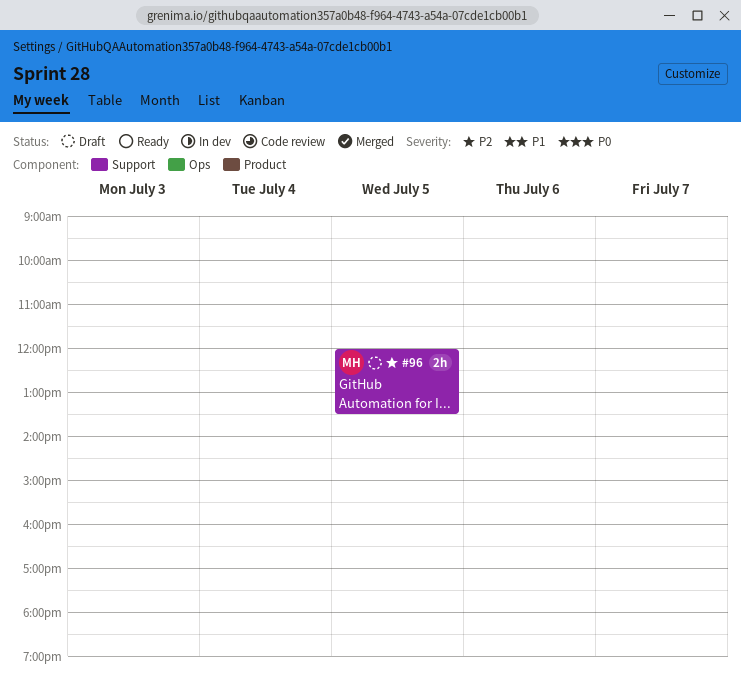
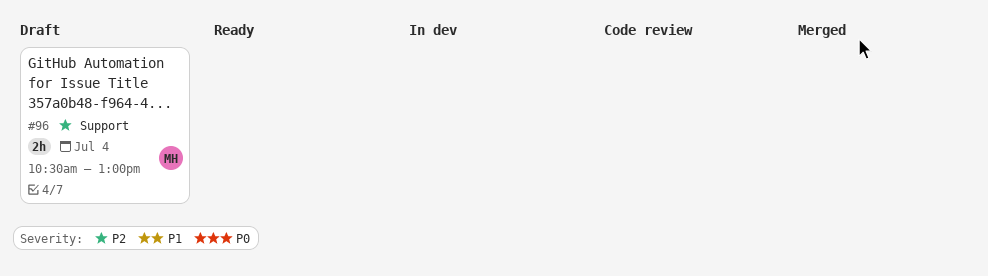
#96, day: Jul 5 -> Jul 4
#96, begins: 12:00 -> 10:30
#96, ends: 13:30 -> 13:00

